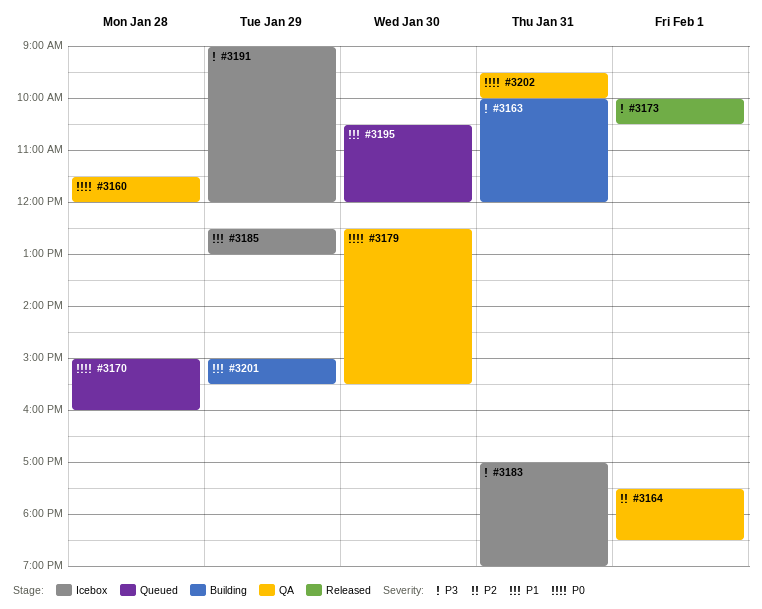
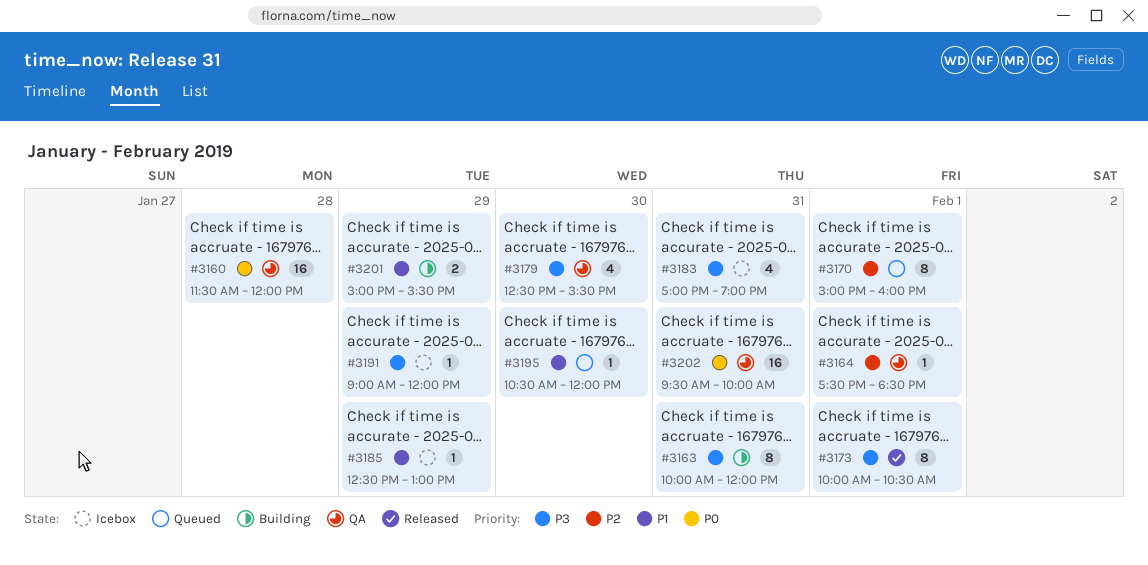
#3170, priority: P0 -> P2
#3170, day: Jan 28 -> Feb 1
#3179, priority: P0 -> P3

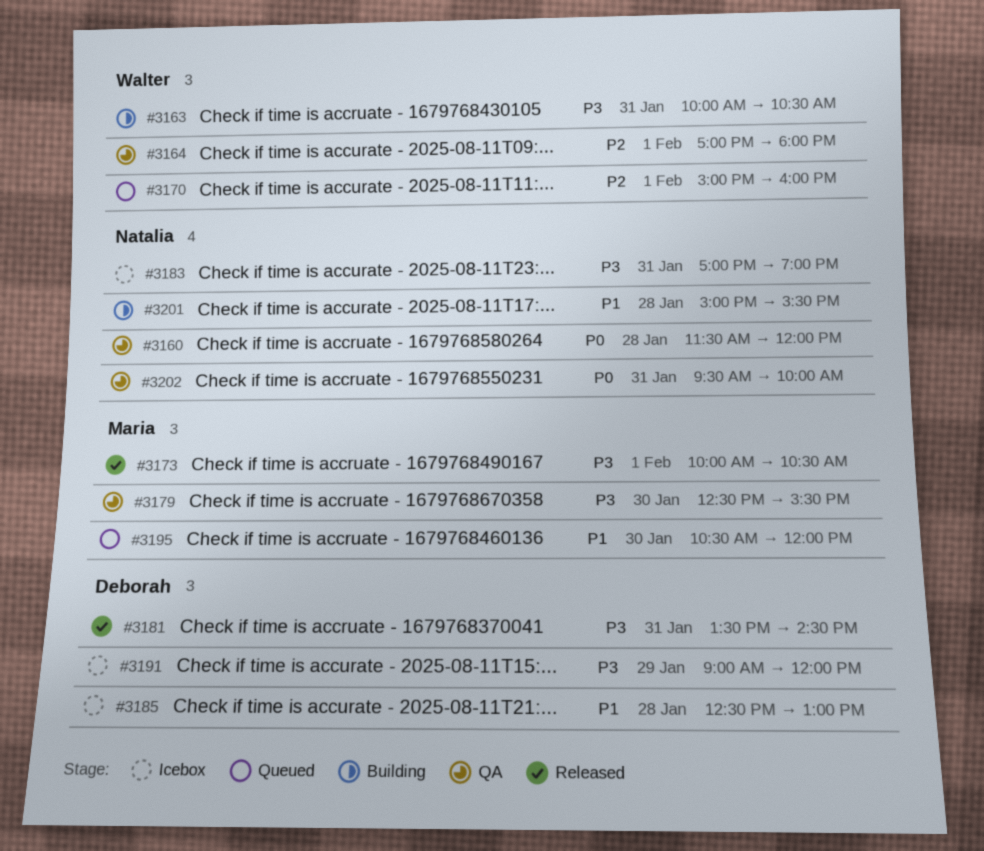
#3163, ends: 12:00 -> 10:30
#3164, begins: 17:30 -> 17:00
#3164, ends: 18:30 -> 18:00
#3181: none -> present
#3185, day: Jan 29 -> Jan 28
#3201, day: Jan 29 -> Jan 28

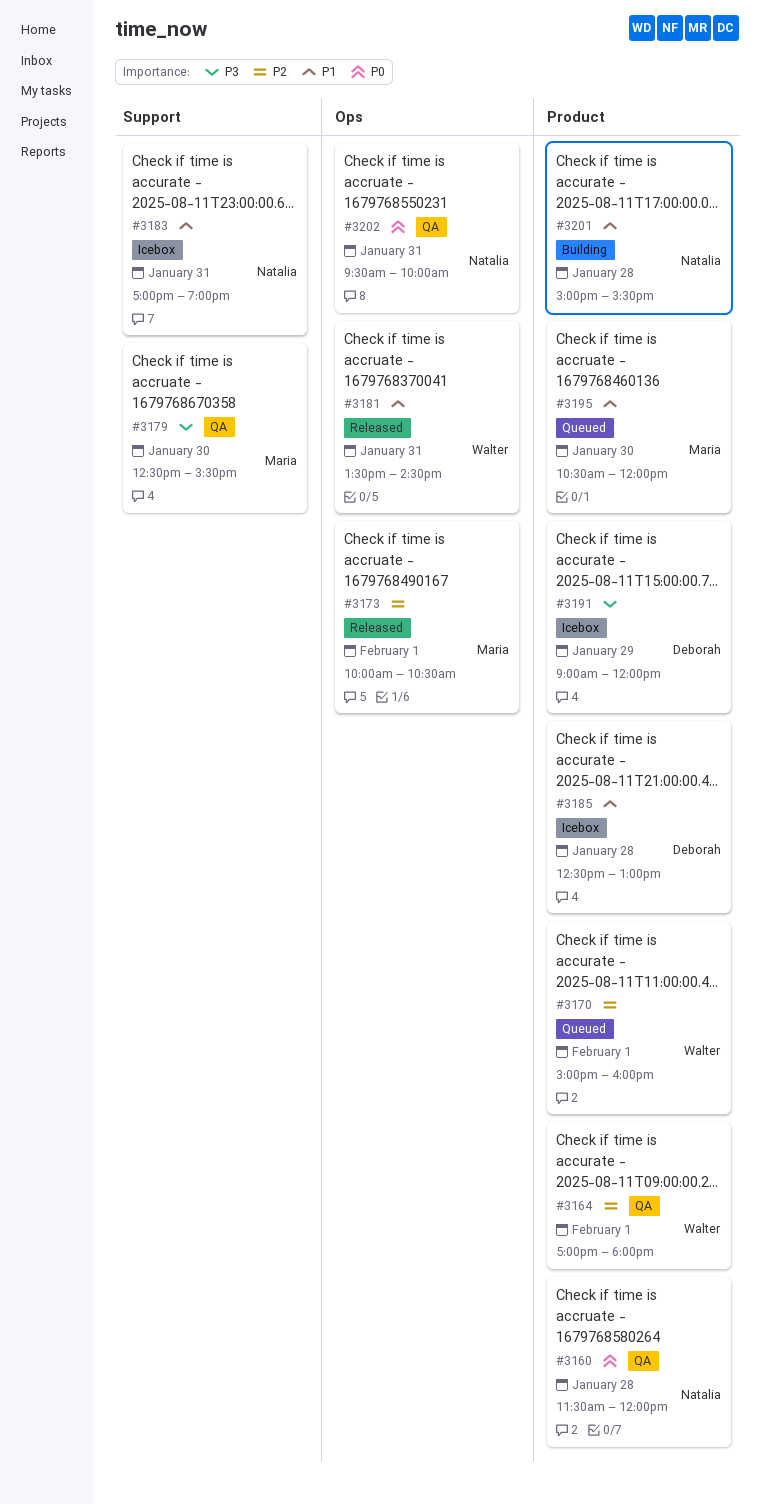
#3163: present -> none
#3173, priority: P3 -> P2
#3181, owner: Deborah -> Walter
#3181, priority: P3 -> P1
#3183, priority: P3 -> P1

